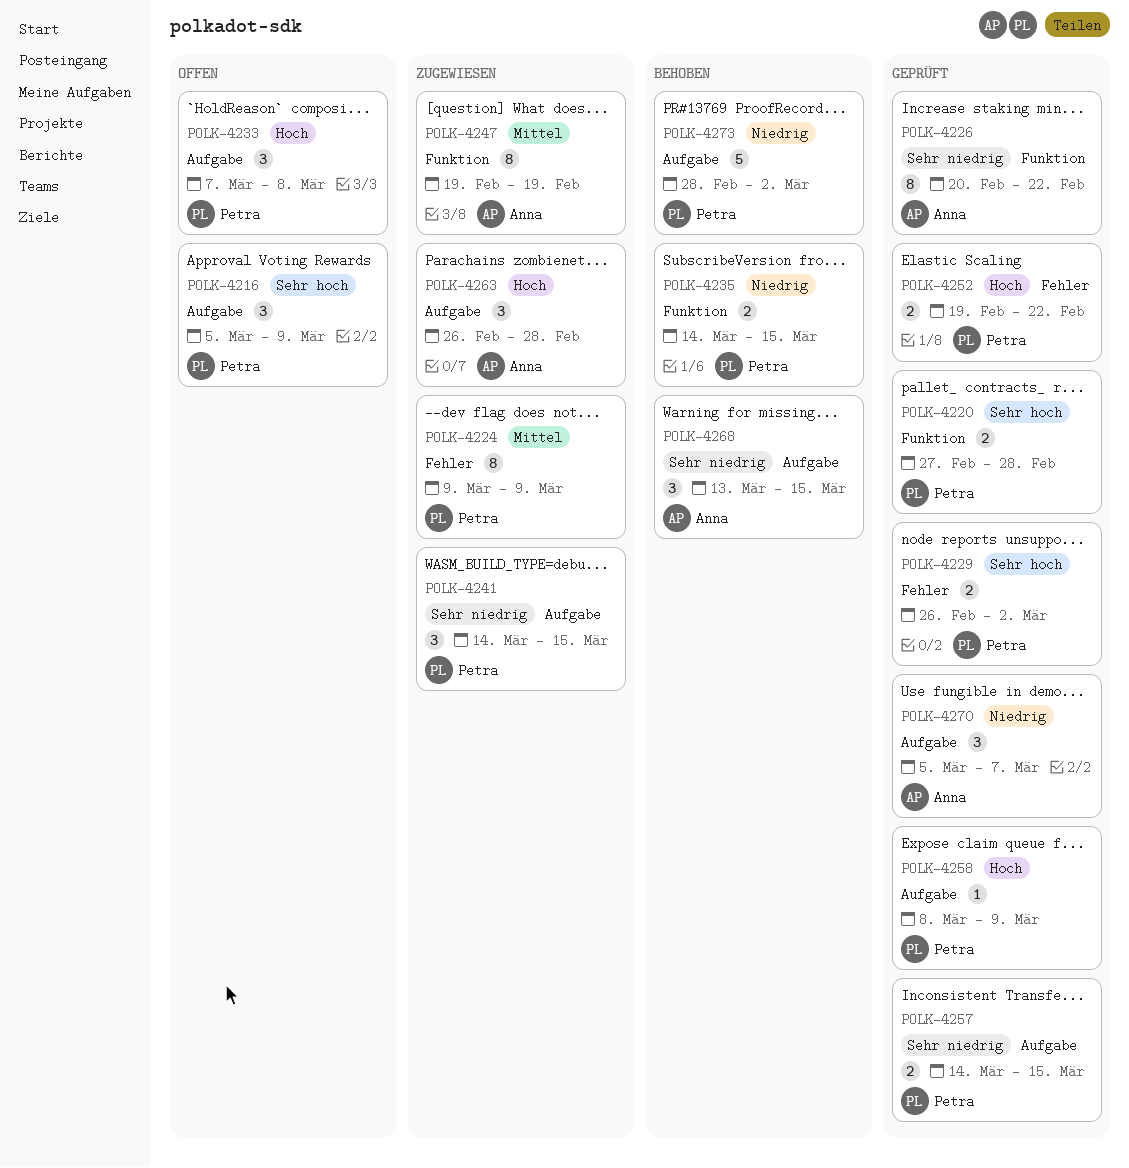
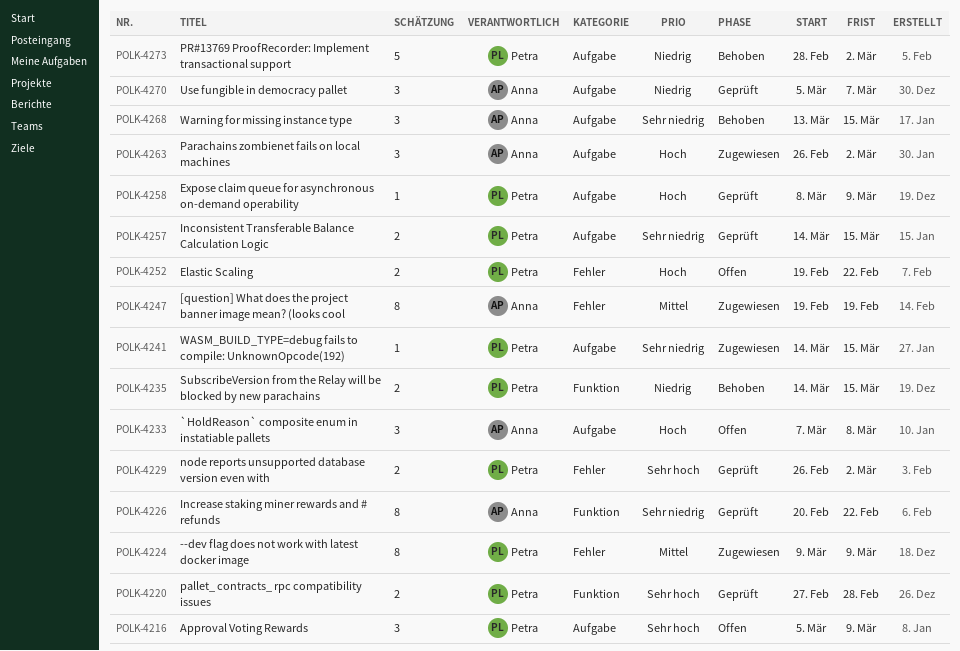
POLK-4233, owner: Petra -> Anna
POLK-4241, estimate: 3 -> 1
POLK-4247, label: Funktion -> Fehler
POLK-4252, status: Geprüft -> Offen
POLK-4263, due: Feb 28 -> Mar 2

